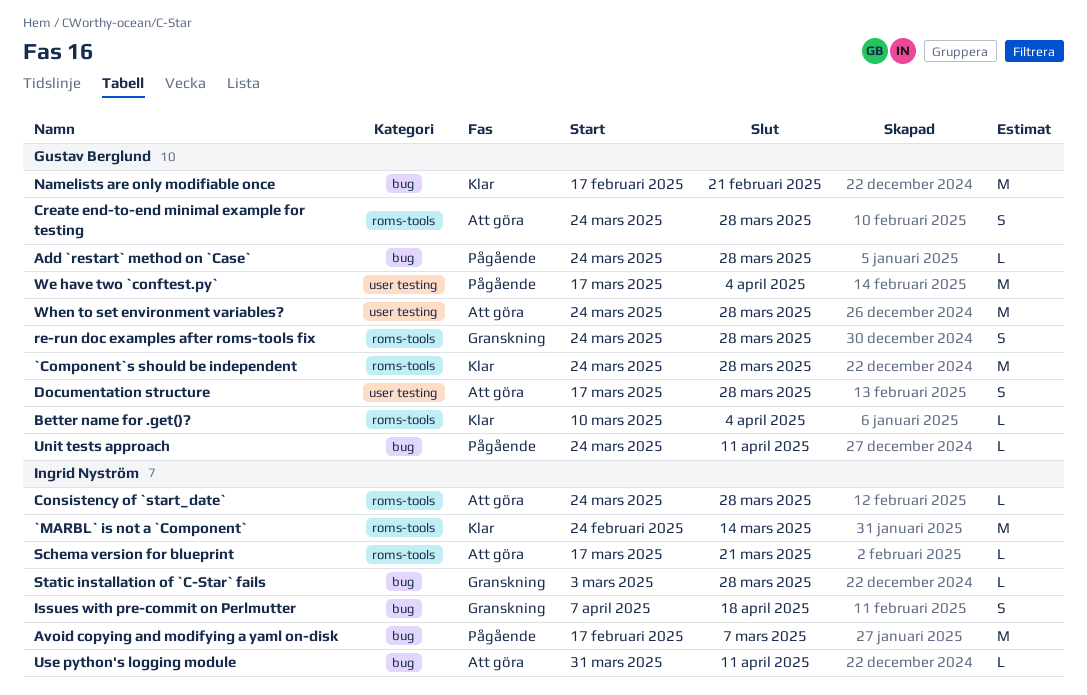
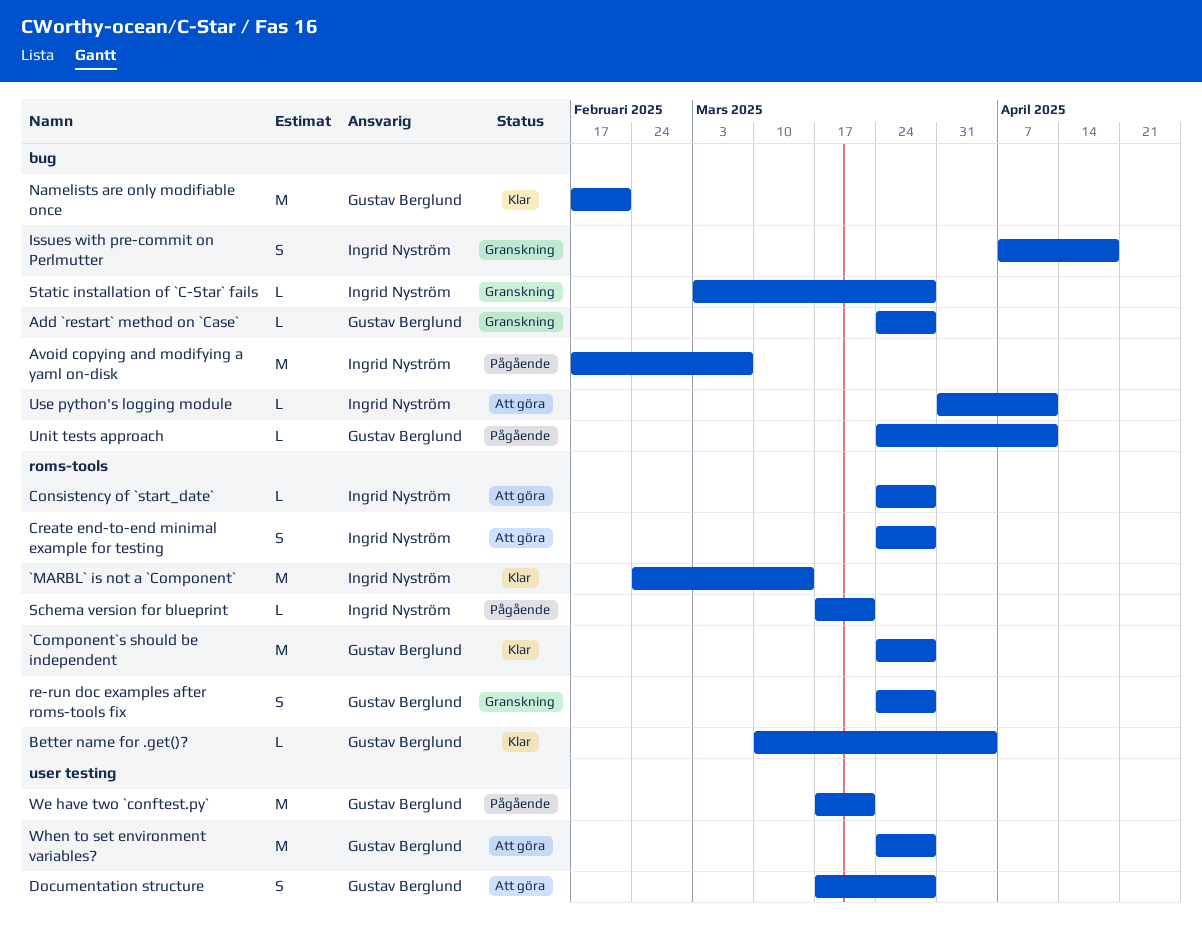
Add `restart` method on `Case`, status: Pågående -> Granskning
Create end-to-end minimal example for testing, owner: Gustav Berglund -> Ingrid Nyström
Schema version for blueprint, status: Att göra -> Pågående
We have two `conftest.py`, due: Apr 4 -> Mar 21

